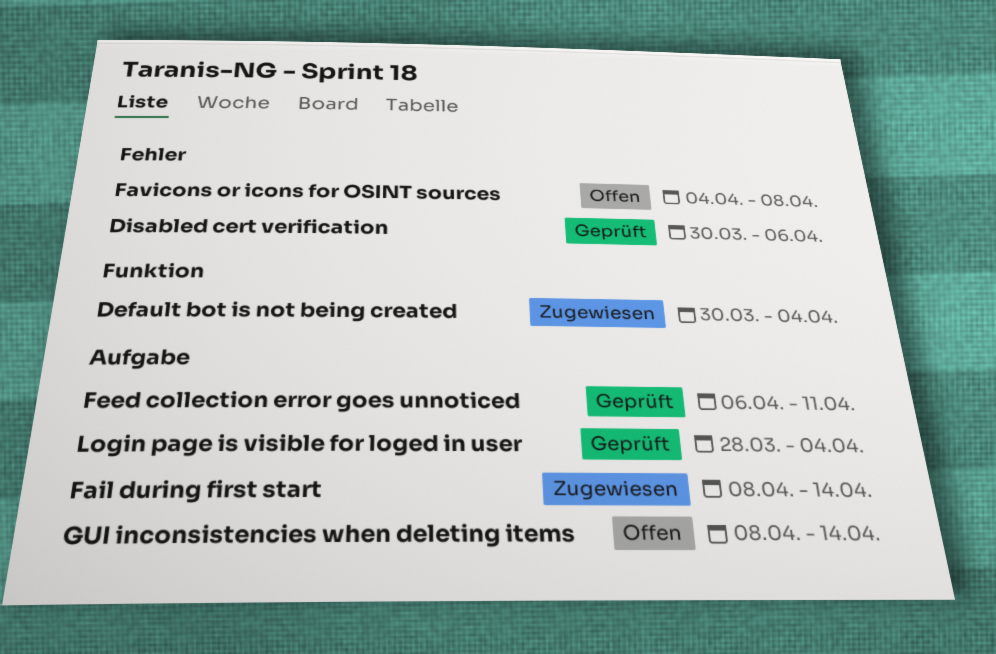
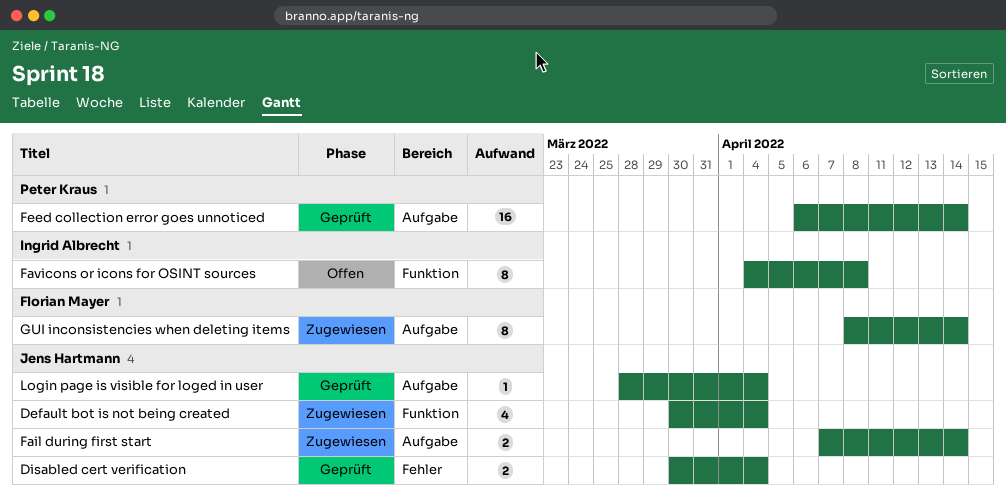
Disabled cert verification, due: Apr 6 -> Apr 4
Fail during first start, start: Apr 8 -> Apr 7
Favicons or icons for OSINT sources, label: Fehler -> Funktion
Feed collection error goes unnoticed, due: Apr 11 -> Apr 14
GUI inconsistencies when deleting items, status: Offen -> Zugewiesen

